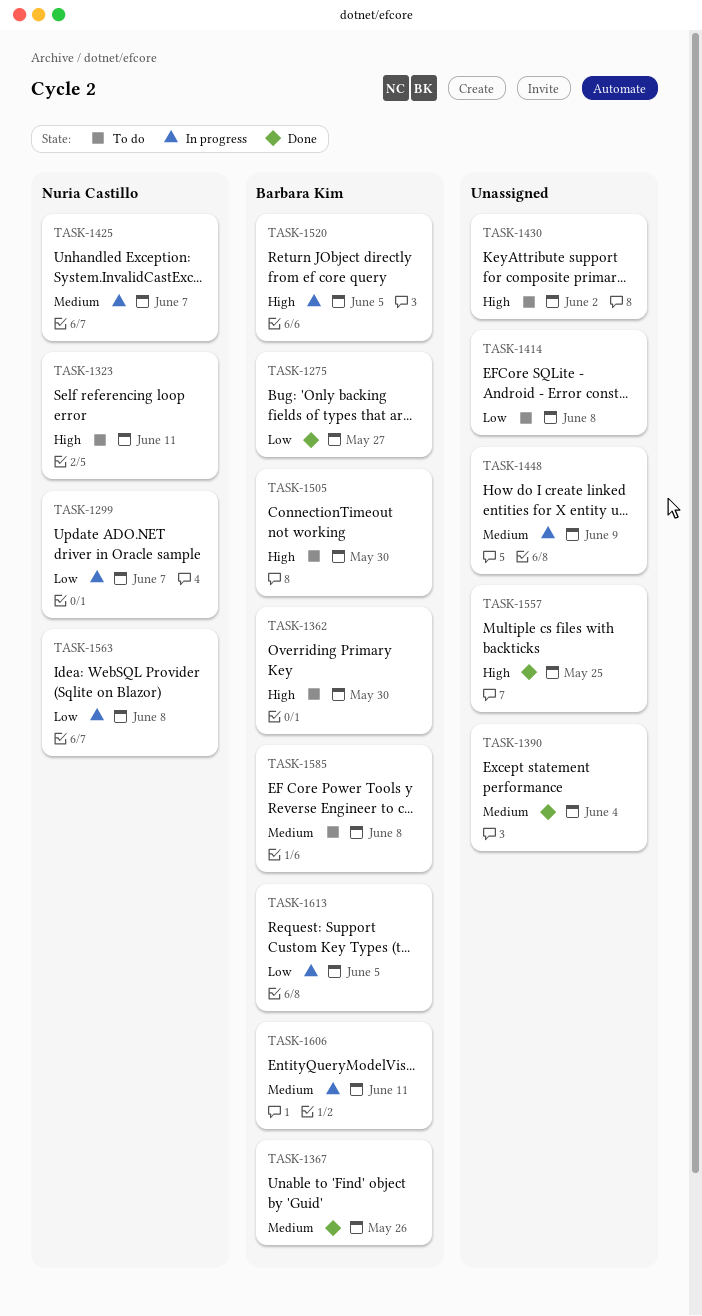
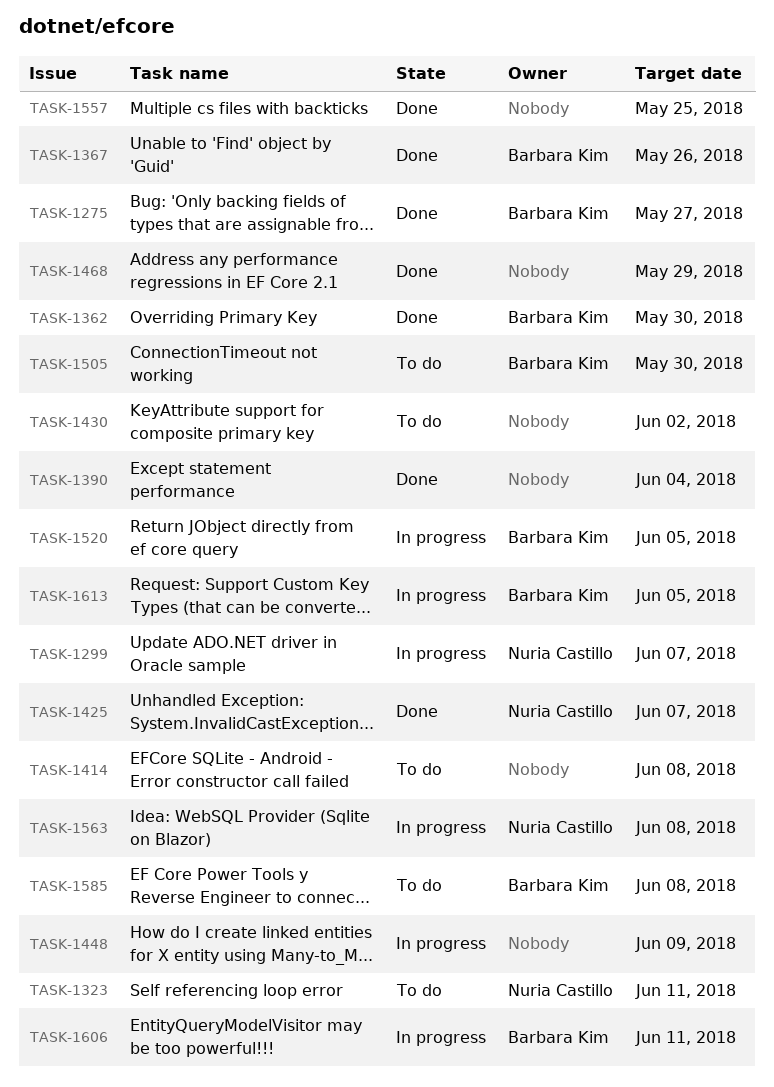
TASK-1362, status: To do -> Done
TASK-1425, status: In progress -> Done
TASK-1468: none -> present

